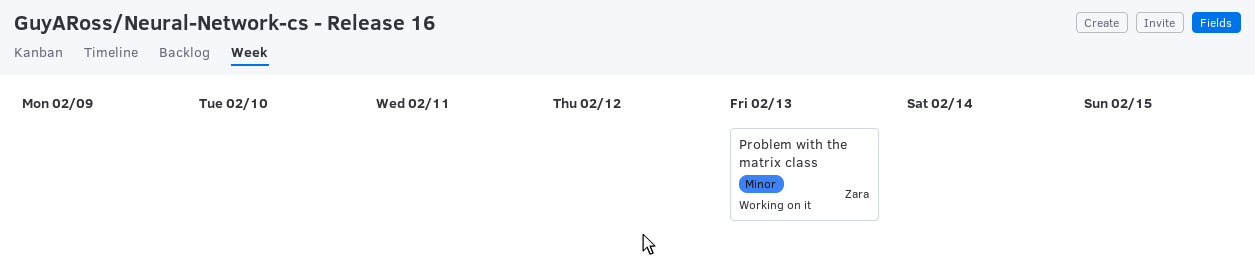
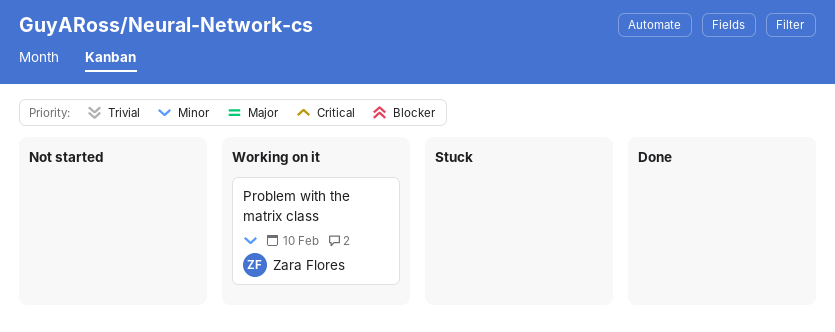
Problem with the matrix class, due: Feb 13 -> Feb 10

